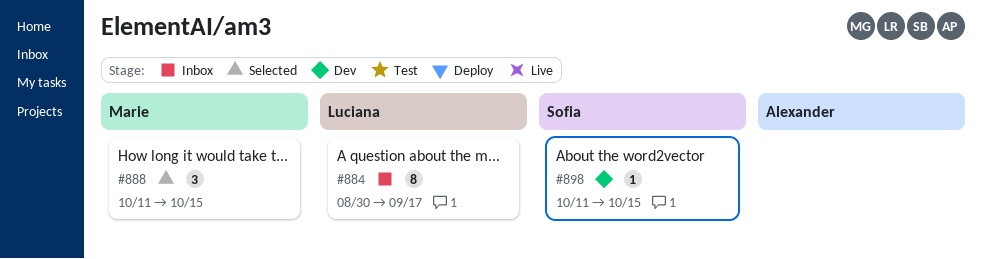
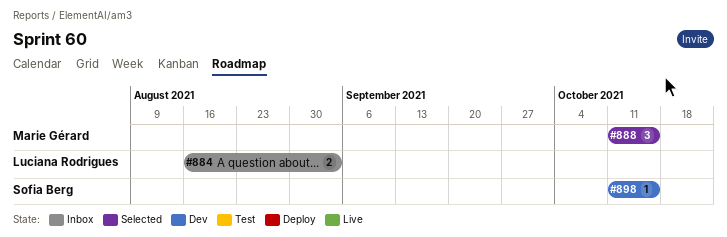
#884, estimate: 8 -> 2
#884, start: Aug 30 -> Aug 16
#884, due: Sep 17 -> Sep 3

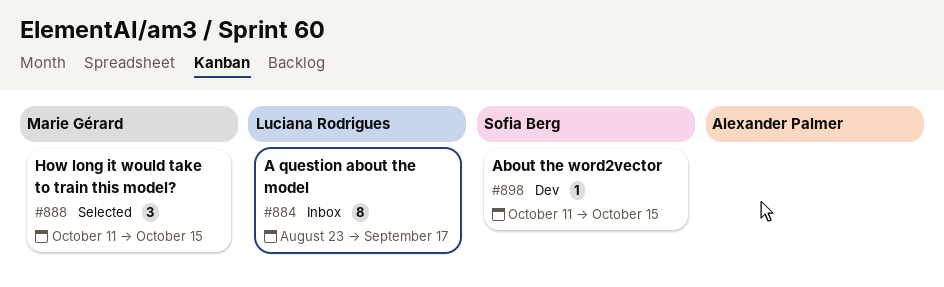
#884, estimate: 2 -> 8
#884, start: Aug 16 -> Aug 23
#884, due: Sep 3 -> Sep 17

